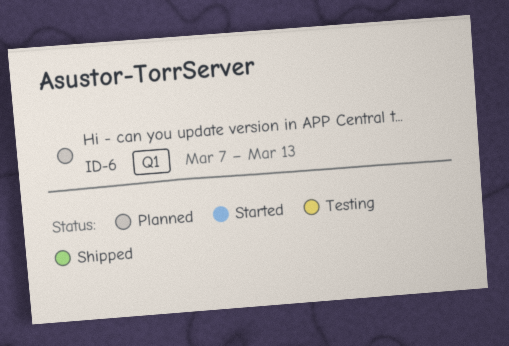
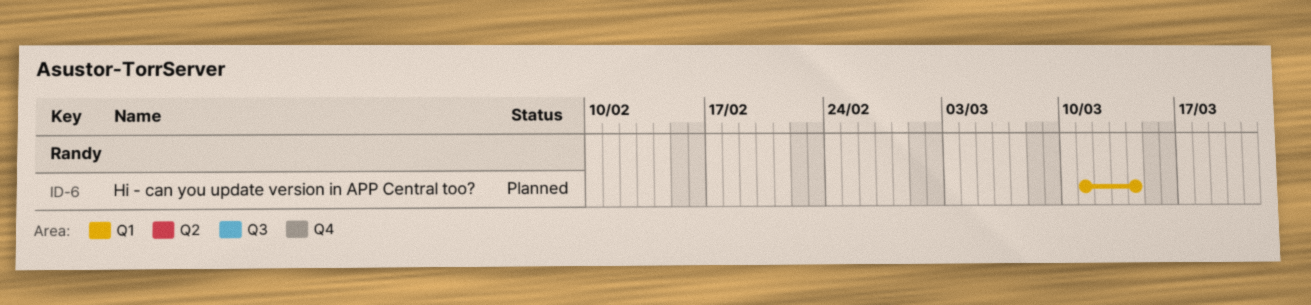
ID-6, start: Mar 7 -> Mar 11
ID-6, due: Mar 13 -> Mar 14

